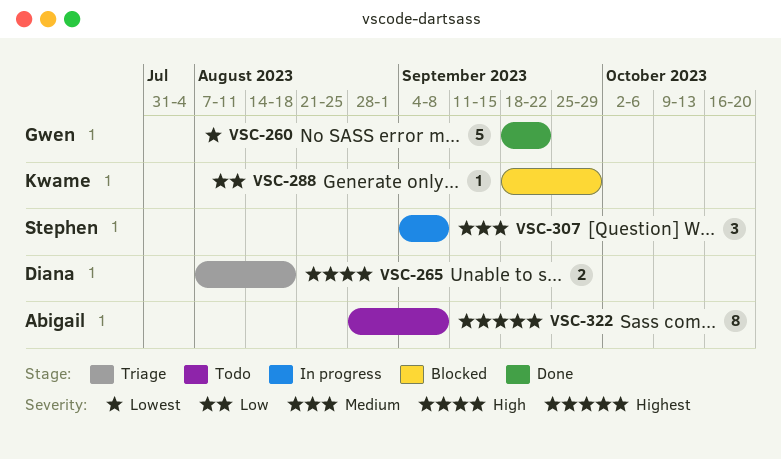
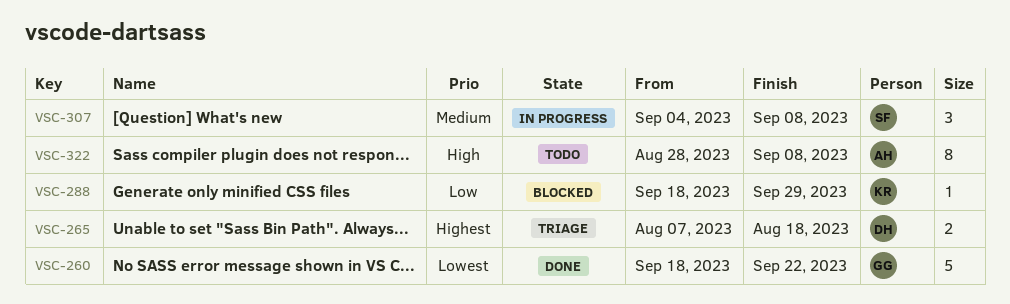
VSC-265, priority: High -> Highest
VSC-322, priority: Highest -> High

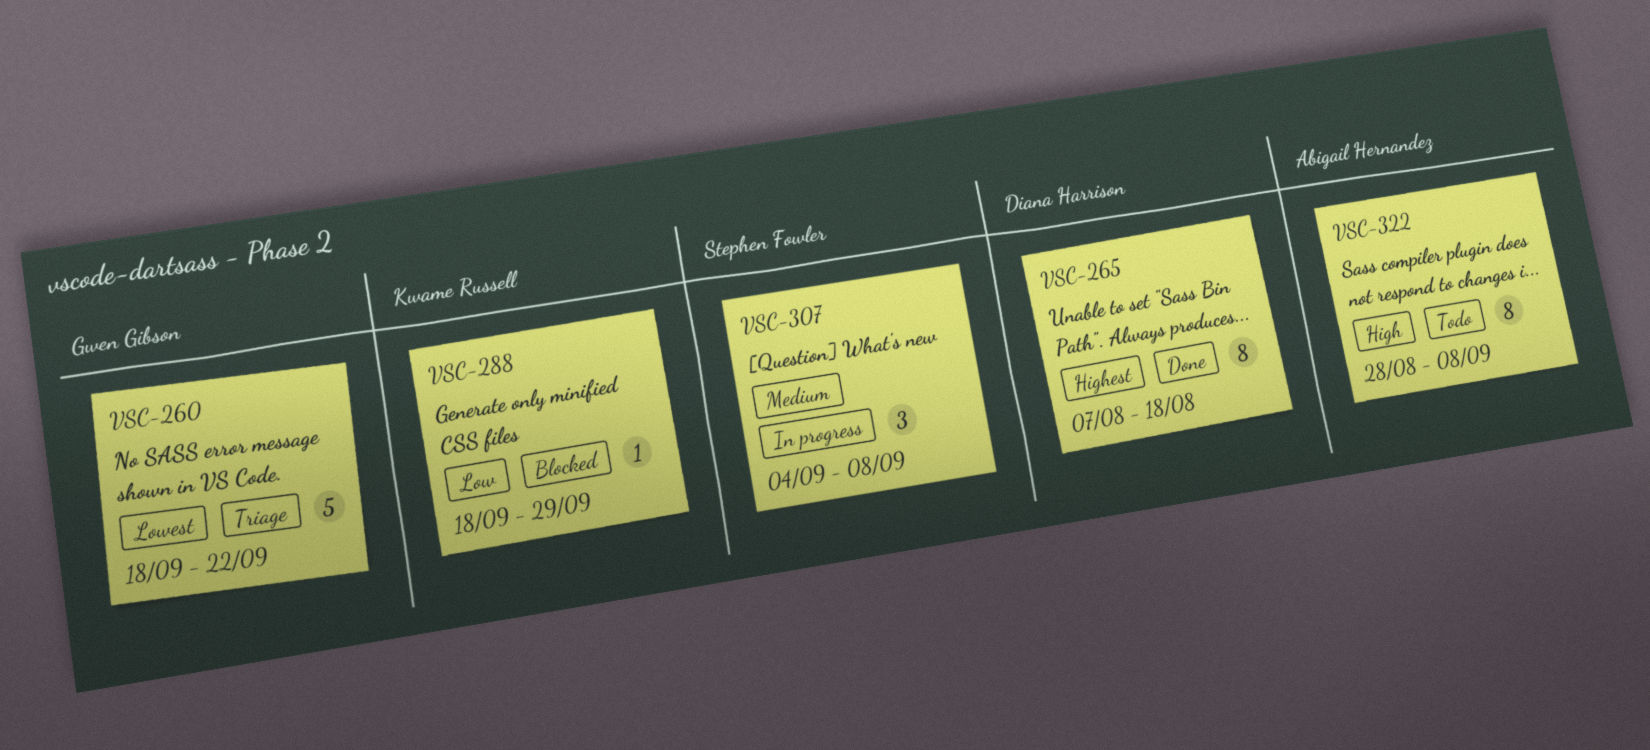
VSC-260, status: Done -> Triage
VSC-265, status: Triage -> Done
VSC-265, estimate: 2 -> 8

